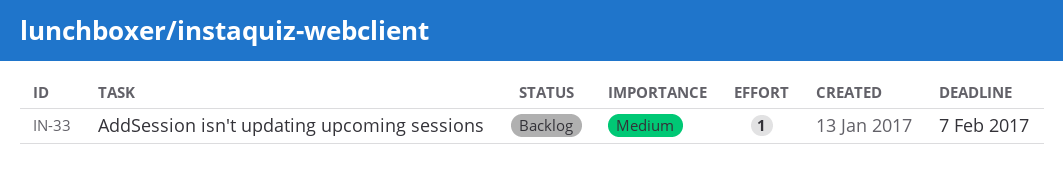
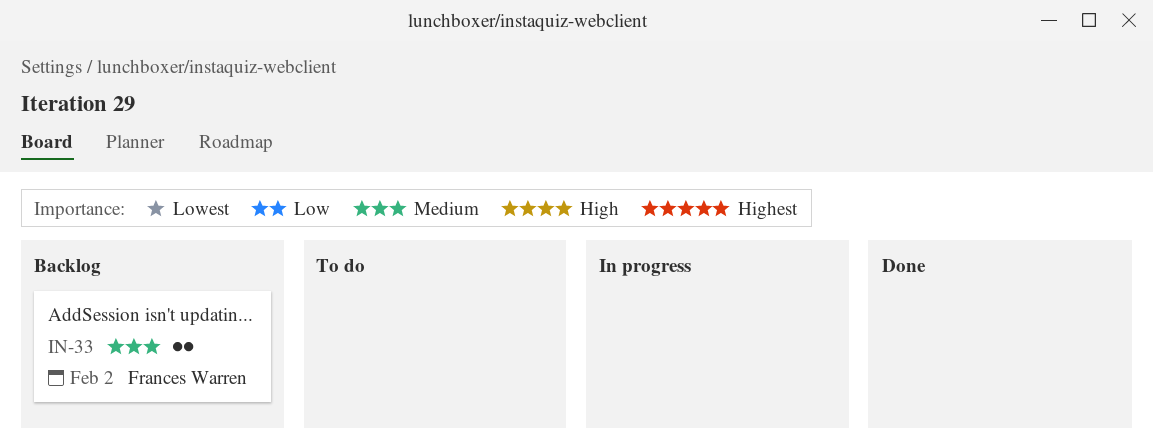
IN-33, estimate: 1 -> 2
IN-33, due: Feb 7 -> Feb 2

